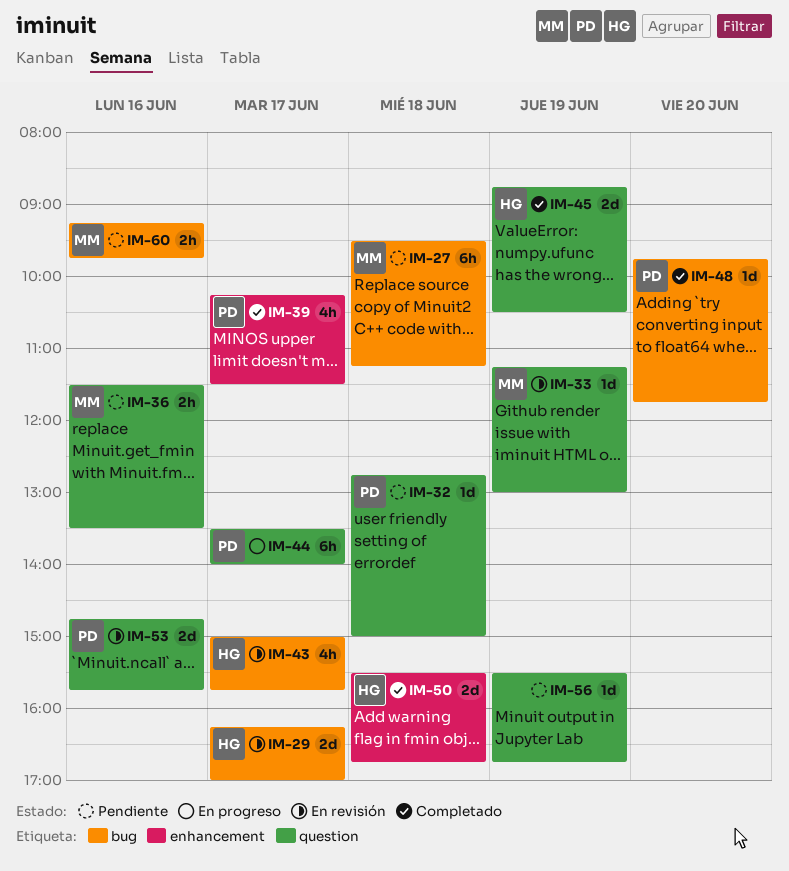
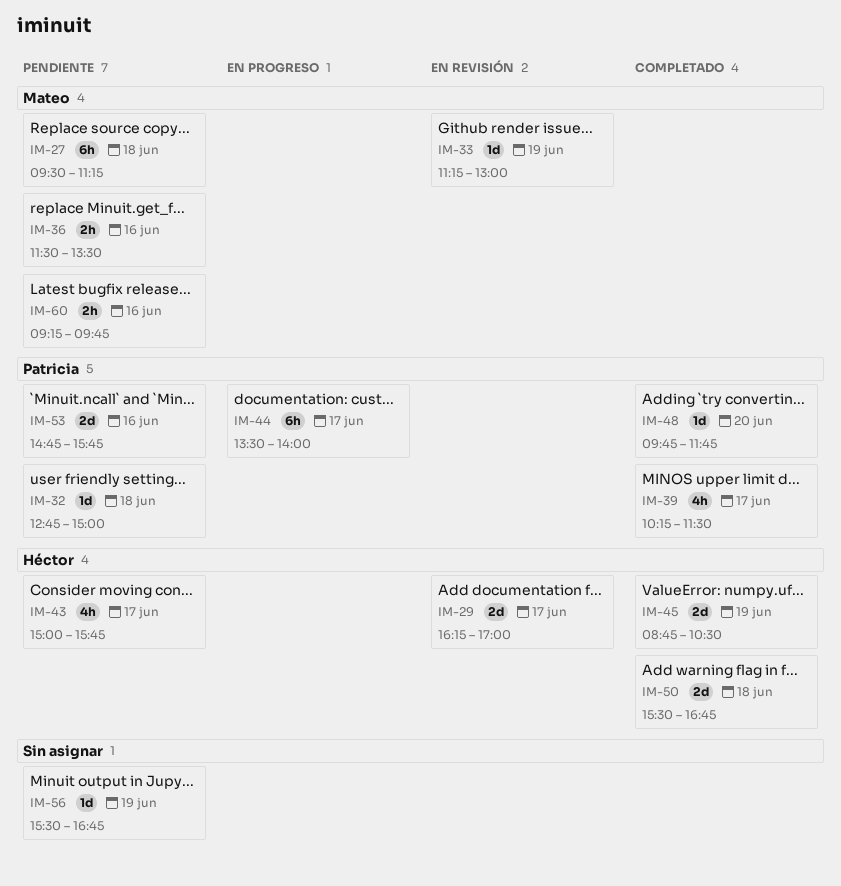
IM-43, status: En revisión -> Pendiente
IM-53, status: En revisión -> Pendiente

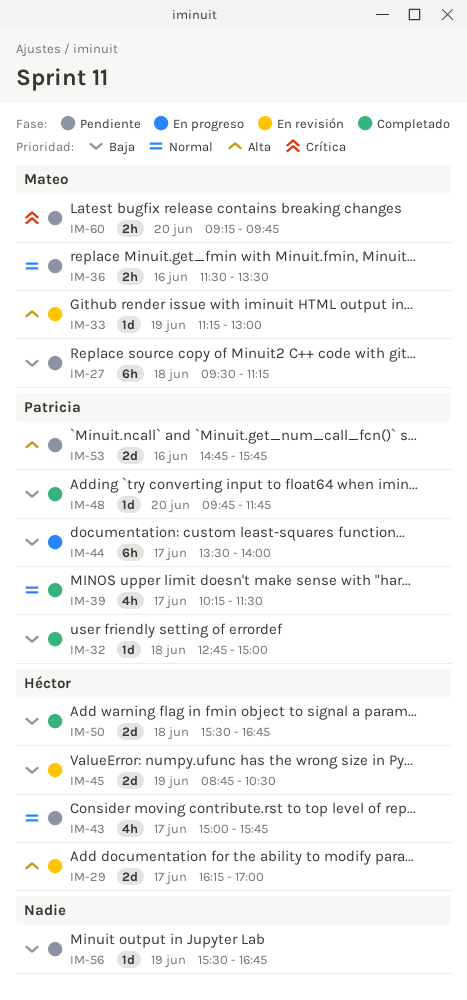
IM-32, status: Pendiente -> Completado
IM-45, status: Completado -> En revisión
IM-60, day: Jun 16 -> Jun 20

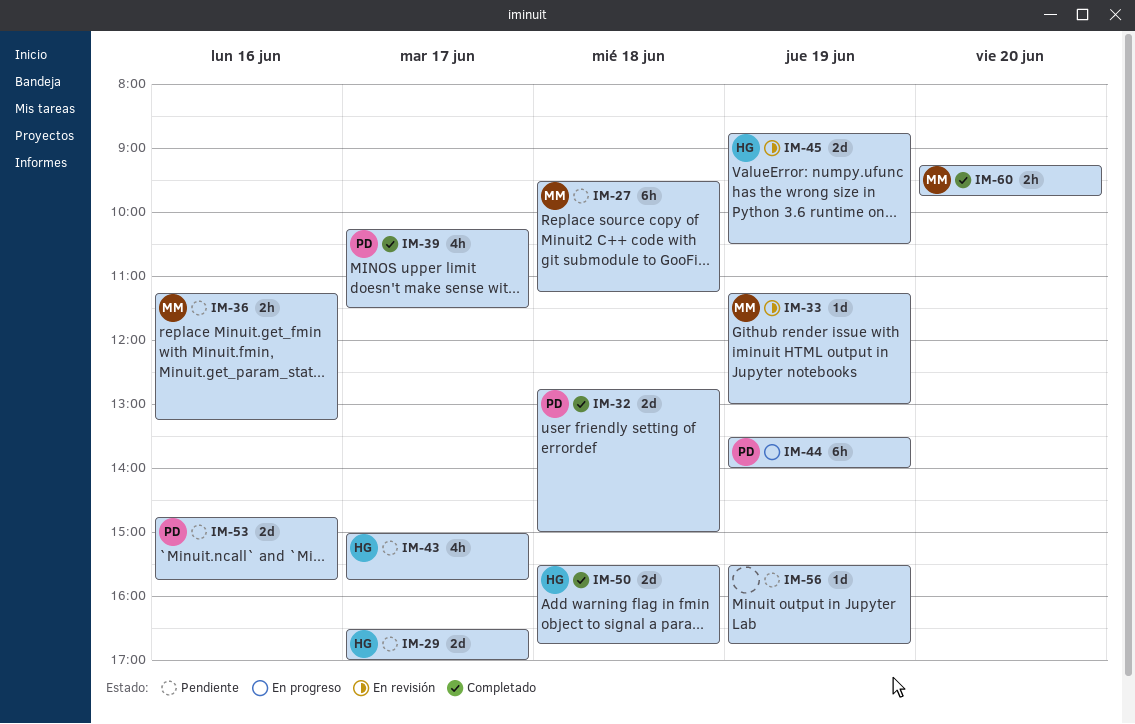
IM-29, status: En revisión -> Pendiente
IM-29, begins: 16:15 -> 16:30
IM-32, estimate: 1d -> 2d
IM-36, begins: 11:30 -> 11:15
IM-36, ends: 13:30 -> 13:15
IM-44, day: Jun 17 -> Jun 19
IM-48: present -> none
IM-60, status: Pendiente -> Completado

